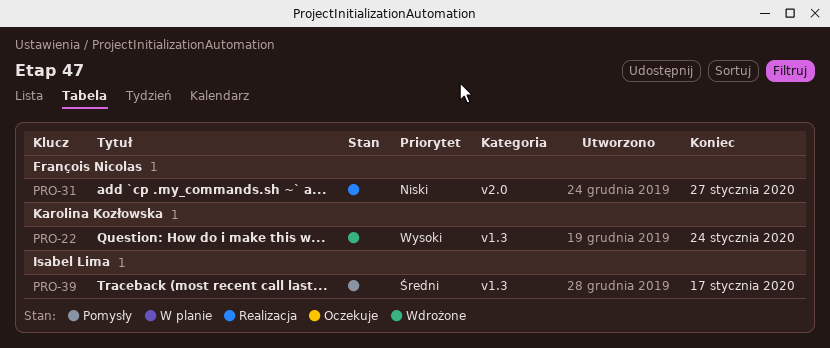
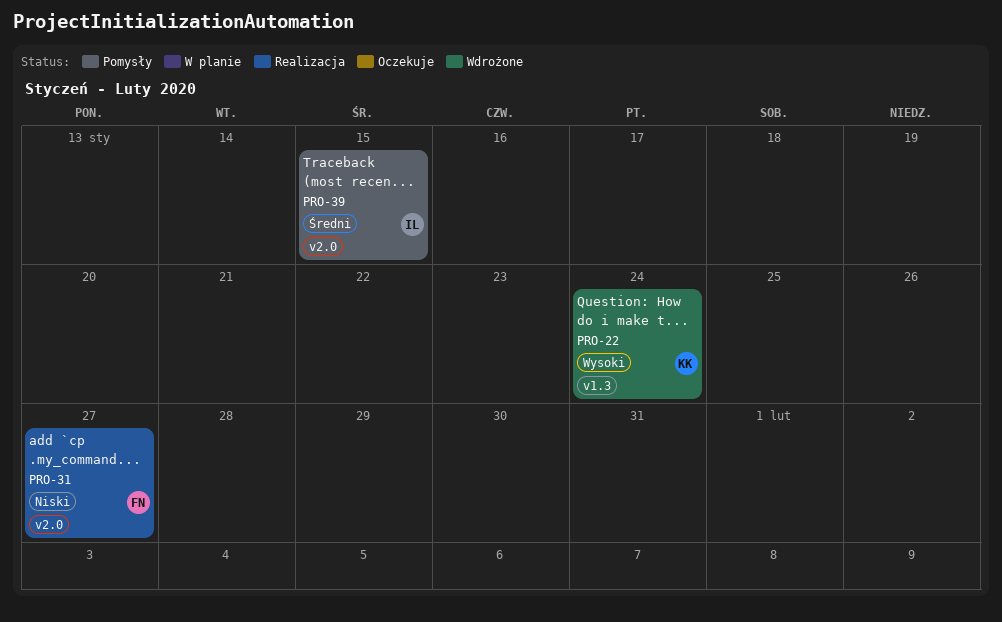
PRO-39, label: v1.3 -> v2.0
PRO-39, due: Jan 17 -> Jan 15

